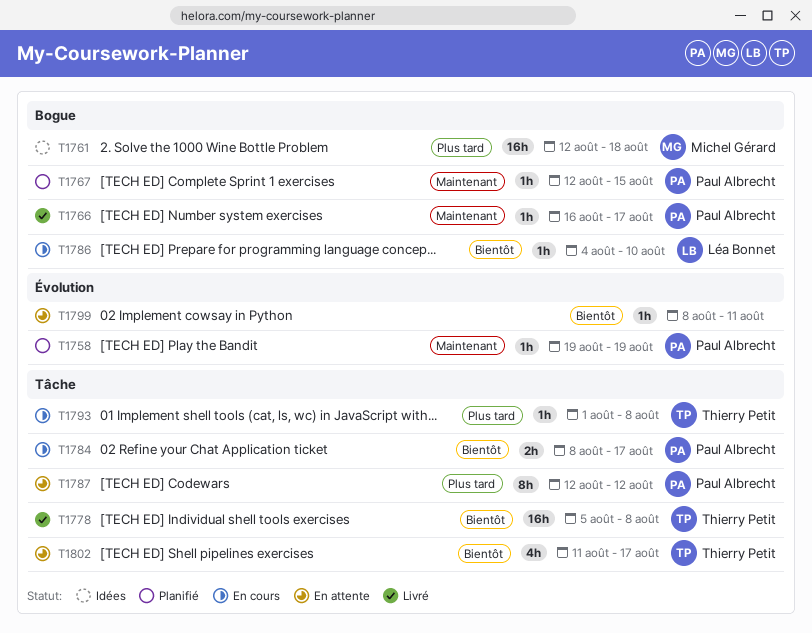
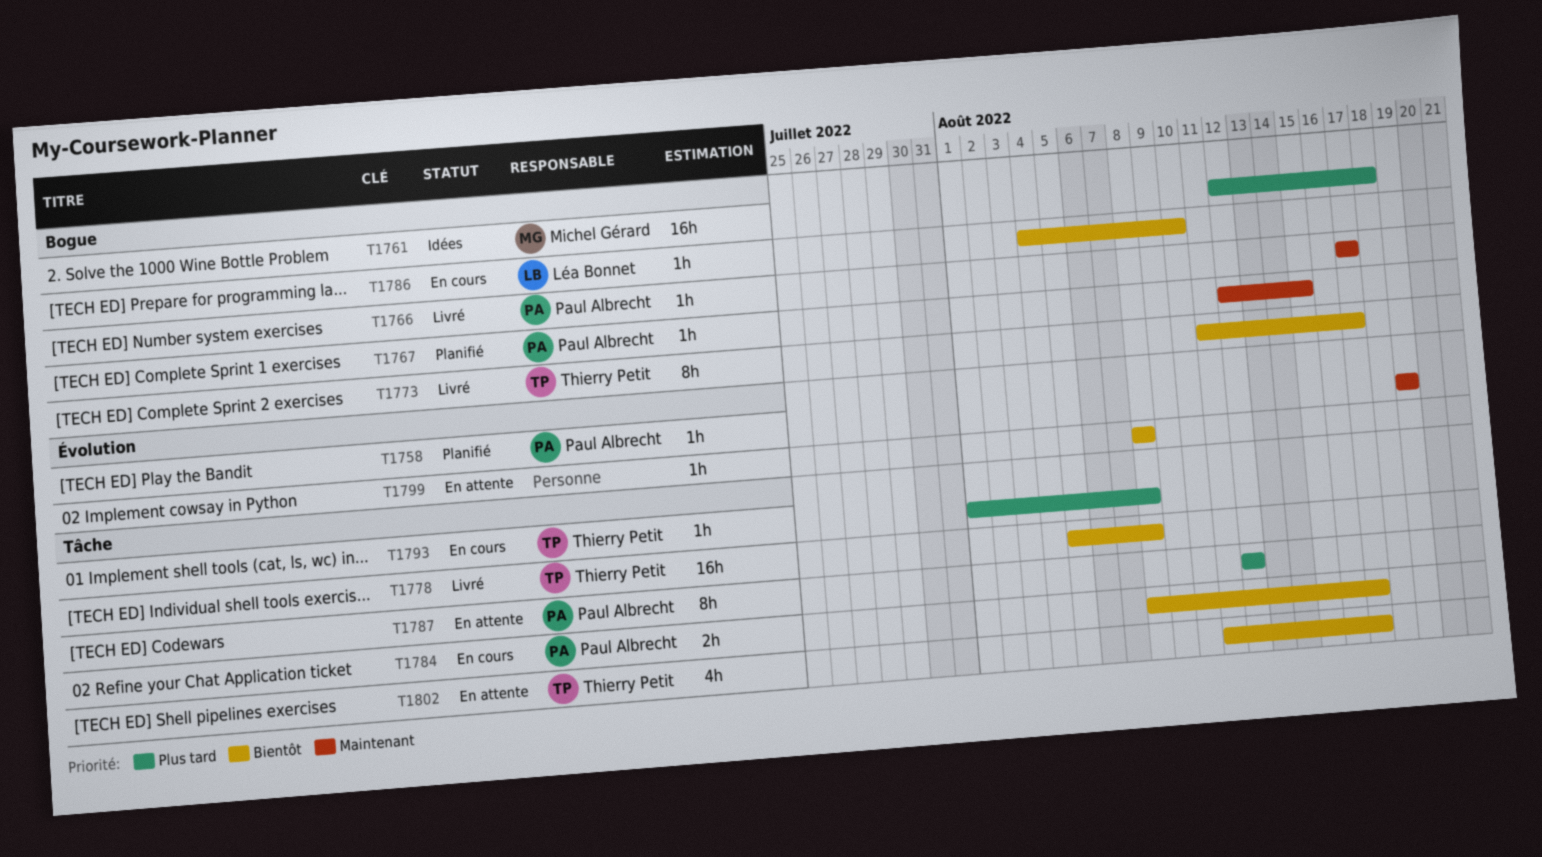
T1766, start: Aug 16 -> Aug 17
T1773: none -> present
T1799, due: Aug 11 -> Aug 8

